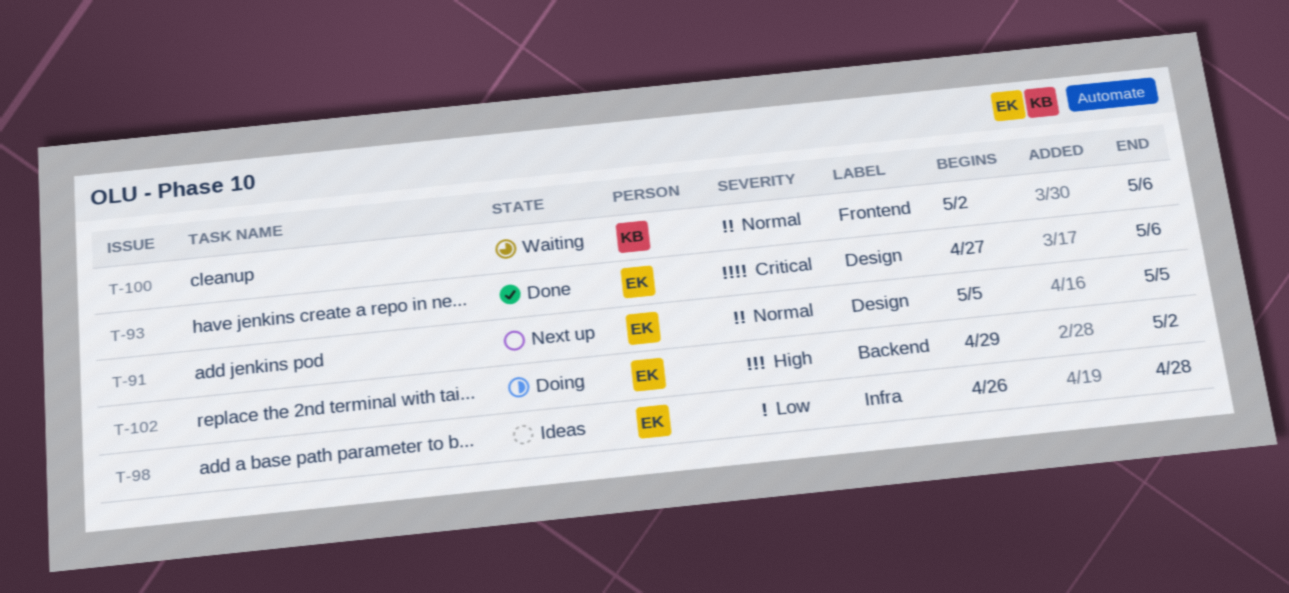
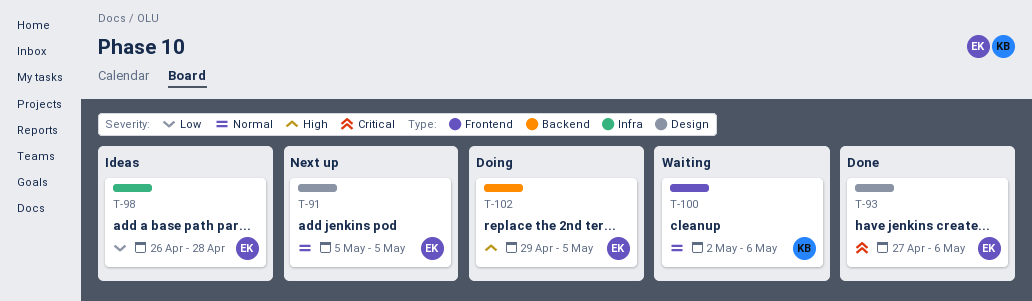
T-102, due: May 2 -> May 5

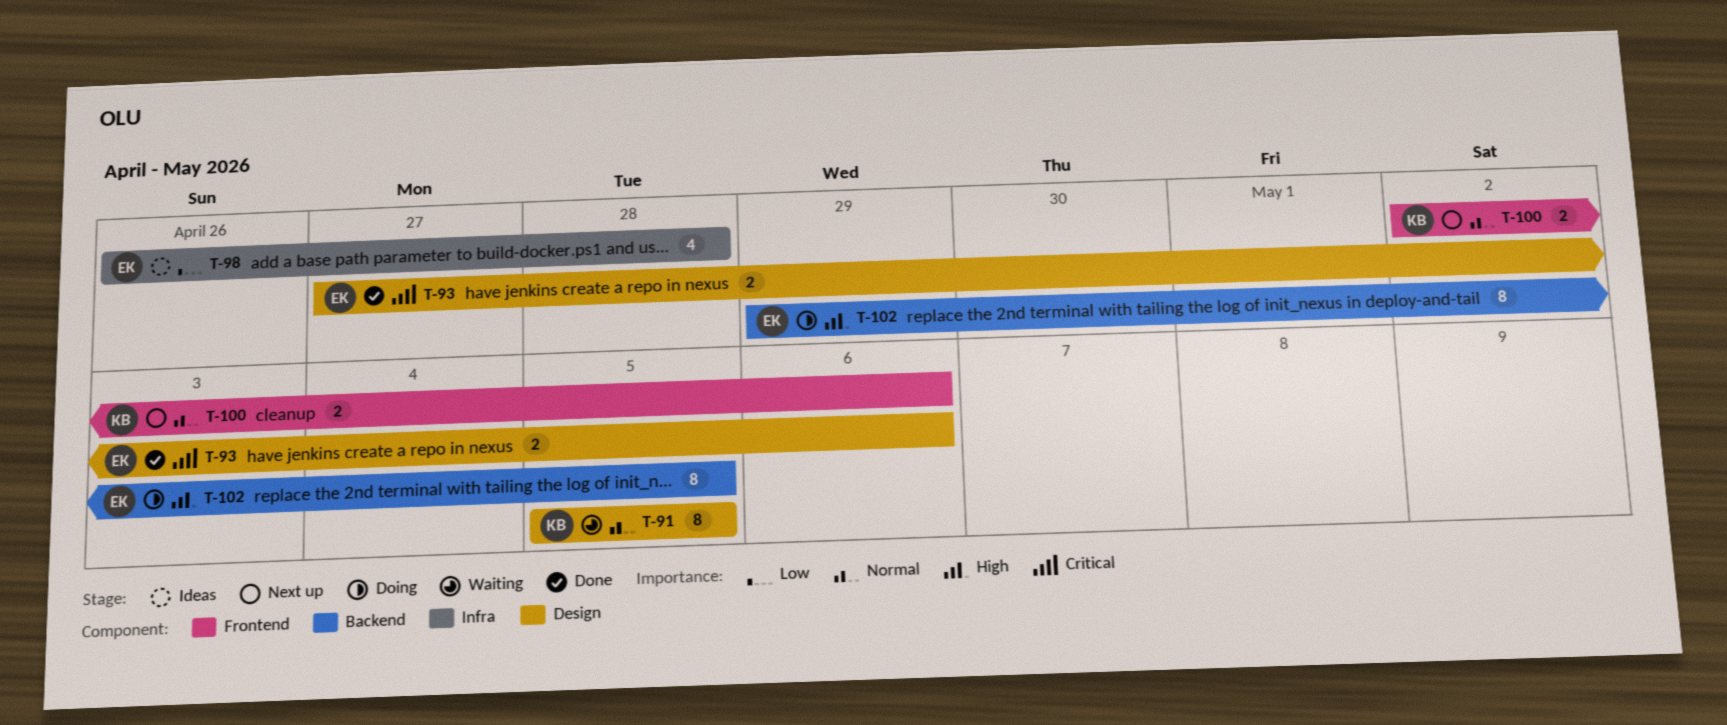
T-91, status: Next up -> Waiting
T-91, owner: EK -> KB
T-100, status: Waiting -> Next up

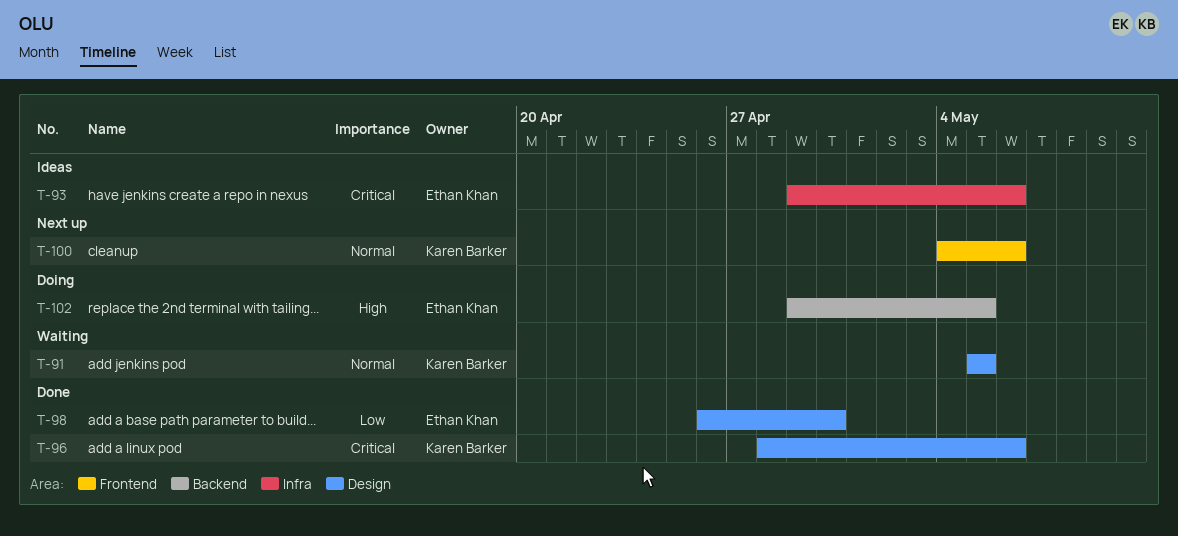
T-93, status: Done -> Ideas
T-93, label: Design -> Infra
T-93, start: Apr 27 -> Apr 29
T-96: none -> present
T-98, status: Ideas -> Done
T-98, label: Infra -> Design
T-98, due: Apr 28 -> Apr 30
T-100, start: May 2 -> May 4

